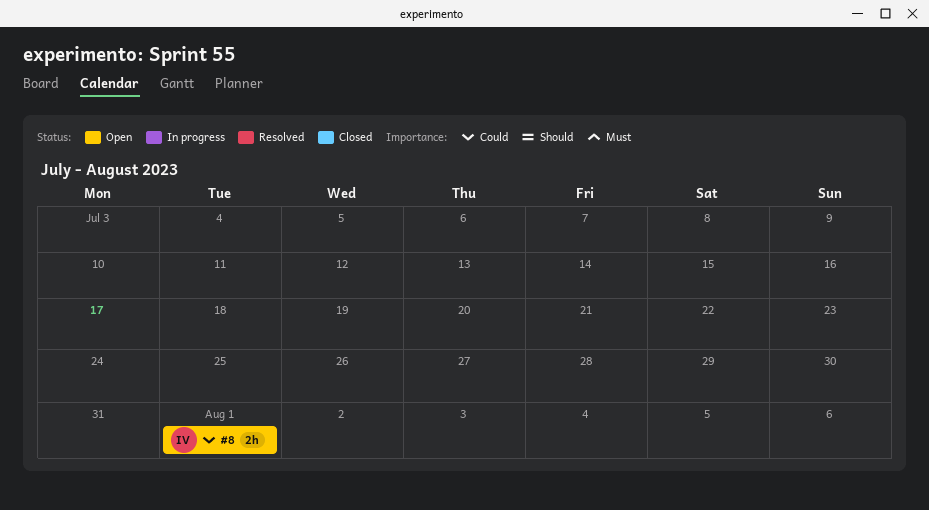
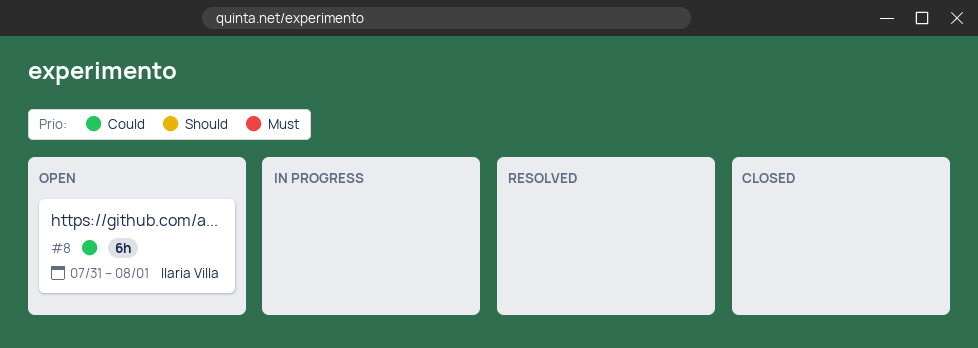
#8, estimate: 2h -> 6h
#8, start: Aug 1 -> Jul 31

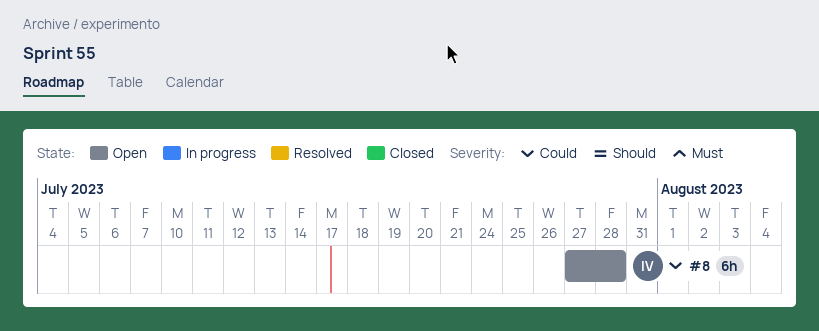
#8, start: Jul 31 -> Jul 27
#8, due: Aug 1 -> Jul 28

